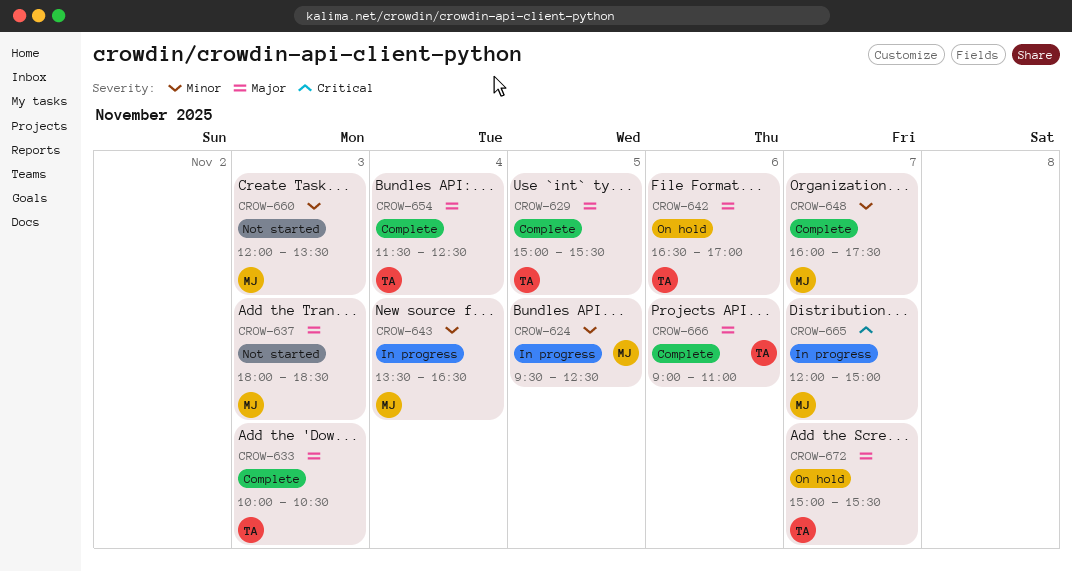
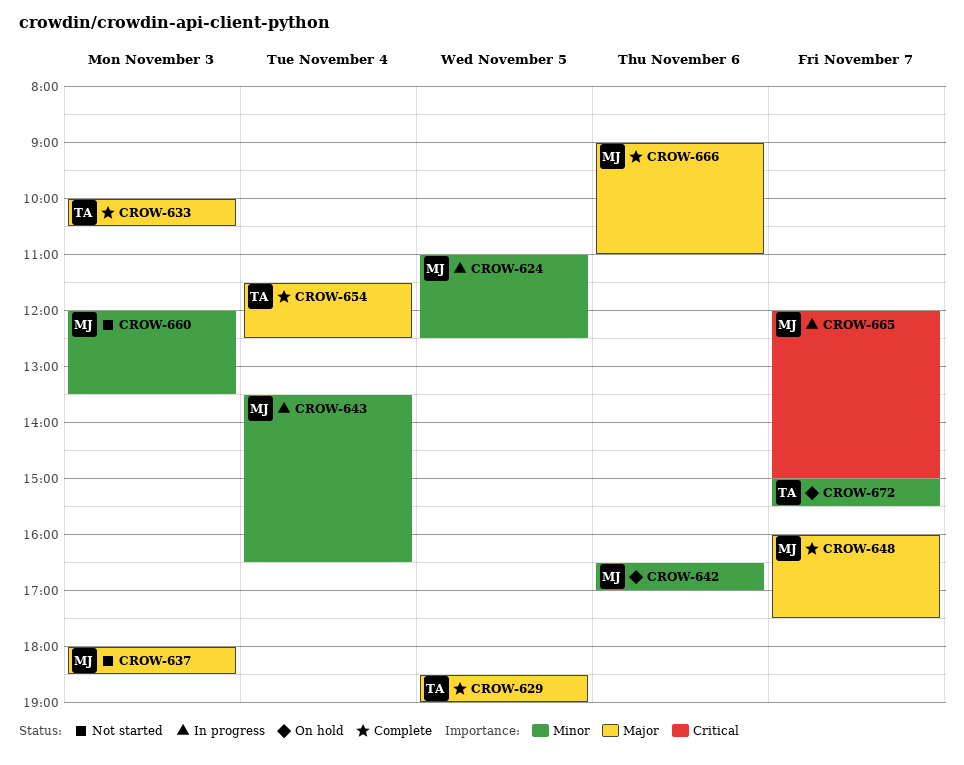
CROW-624, begins: 09:30 -> 11:00
CROW-629, begins: 15:00 -> 18:30
CROW-629, ends: 15:30 -> 19:00
CROW-642, owner: TA -> MJ
CROW-642, priority: Major -> Minor
CROW-648, priority: Minor -> Major
CROW-666, owner: TA -> MJ
CROW-672, priority: Major -> Minor

